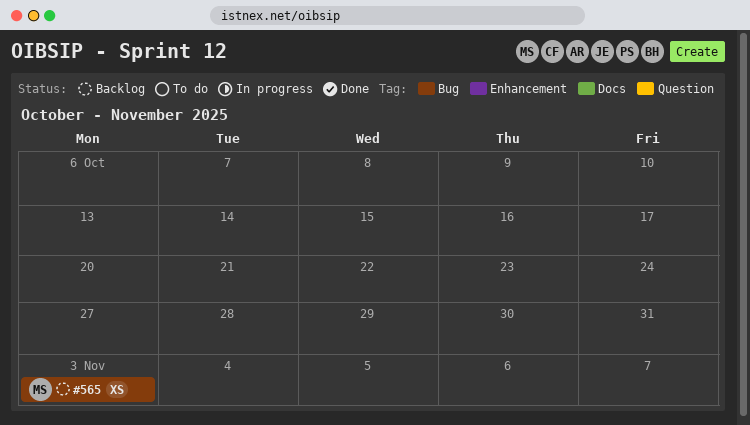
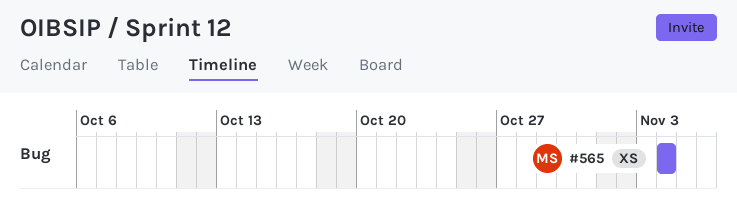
#565, start: Nov 3 -> Nov 4
#565, due: Nov 3 -> Nov 4

